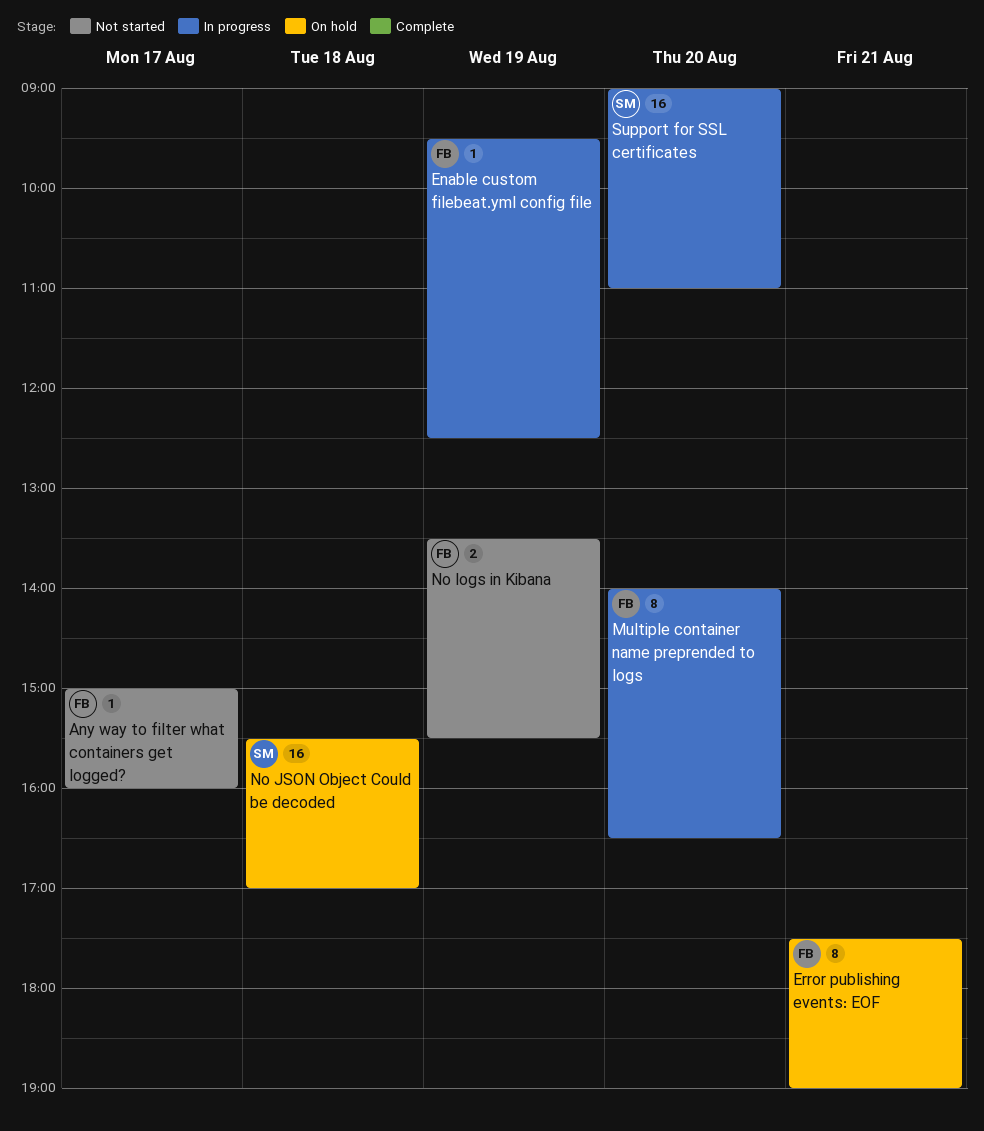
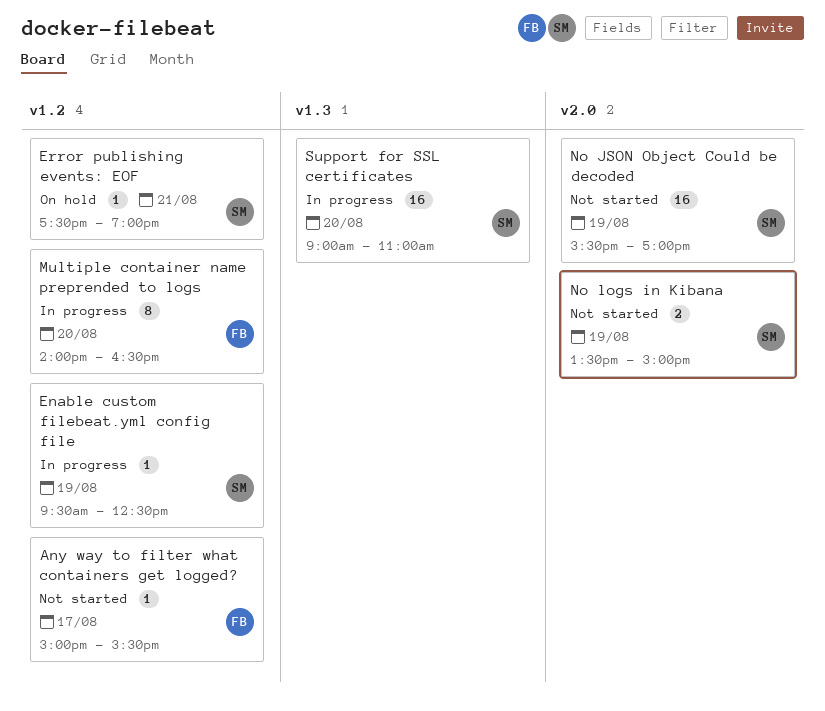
Any way to filter what containers get logged?, ends: 16:00 -> 15:30
Enable custom filebeat.yml config file, owner: FB -> SM
Error publishing events: EOF, owner: FB -> SM
Error publishing events: EOF, estimate: 8 -> 1
No JSON Object Could be decoded, status: On hold -> Not started
No JSON Object Could be decoded, day: Aug 18 -> Aug 19
No logs in Kibana, owner: FB -> SM
No logs in Kibana, ends: 15:30 -> 15:00

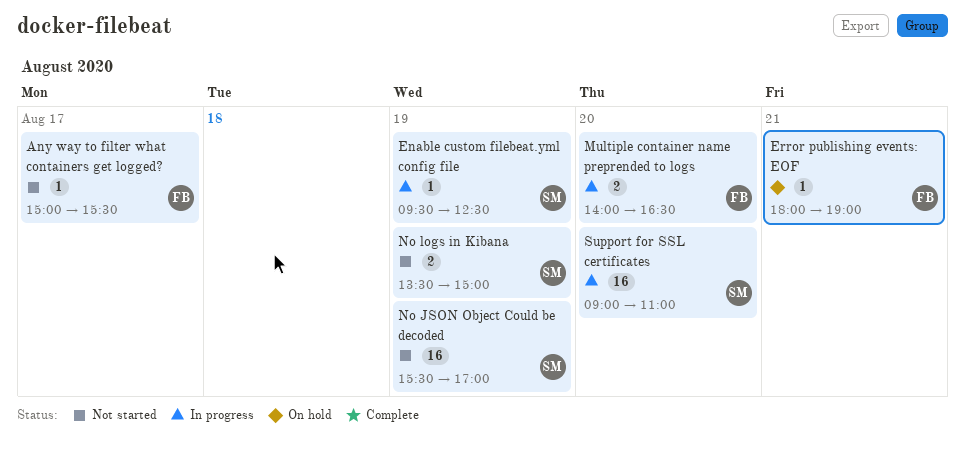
Error publishing events: EOF, owner: SM -> FB
Error publishing events: EOF, begins: 17:30 -> 18:00
Multiple container name preprended to logs, estimate: 8 -> 2

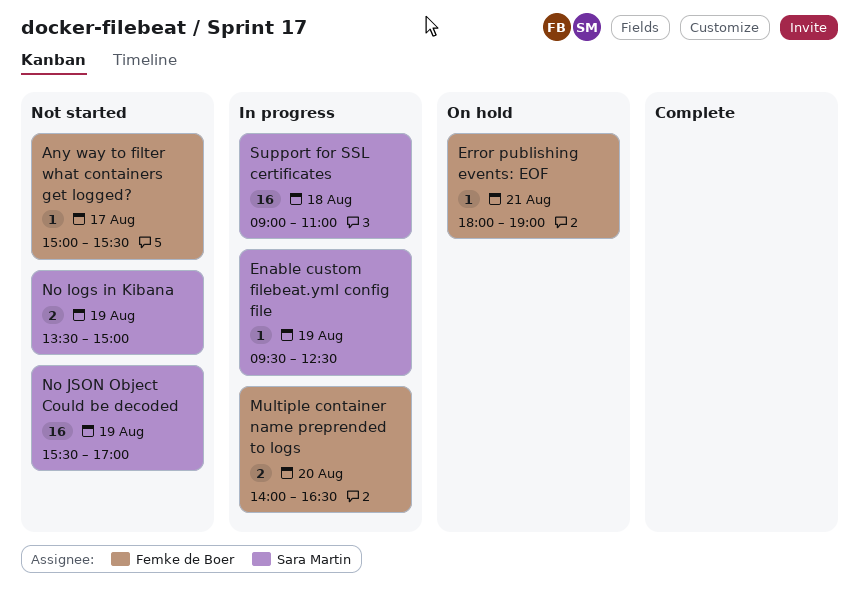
Support for SSL certificates, day: Aug 20 -> Aug 18

